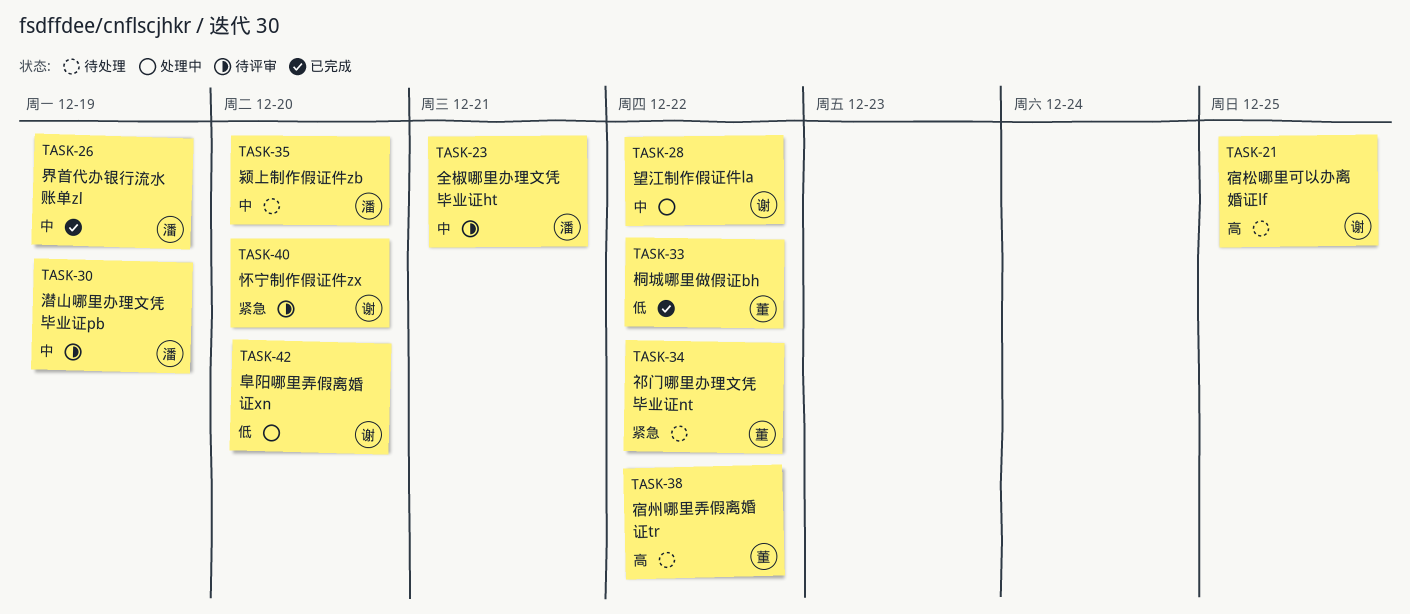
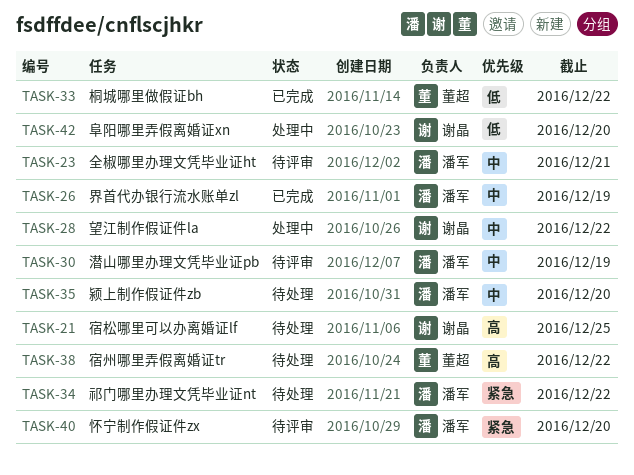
TASK-34, owner: 董超 -> 潘军
TASK-40, owner: 谢晶 -> 潘军

